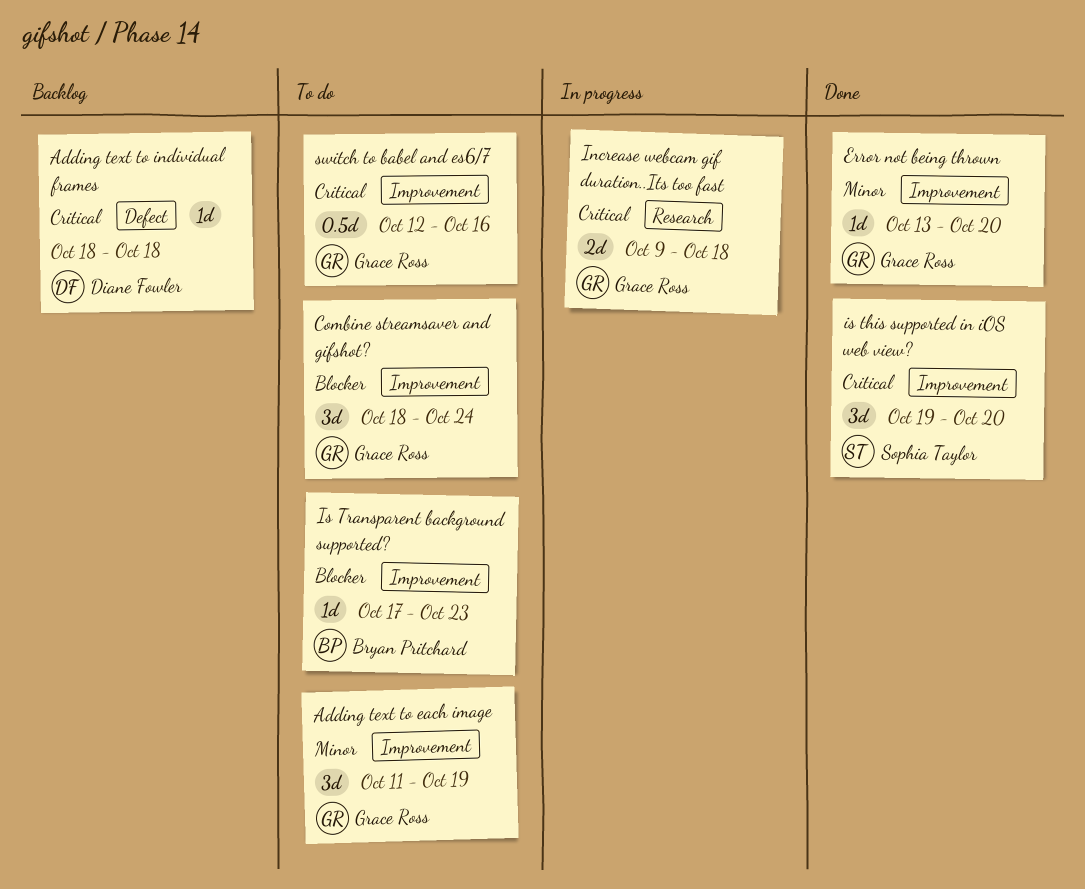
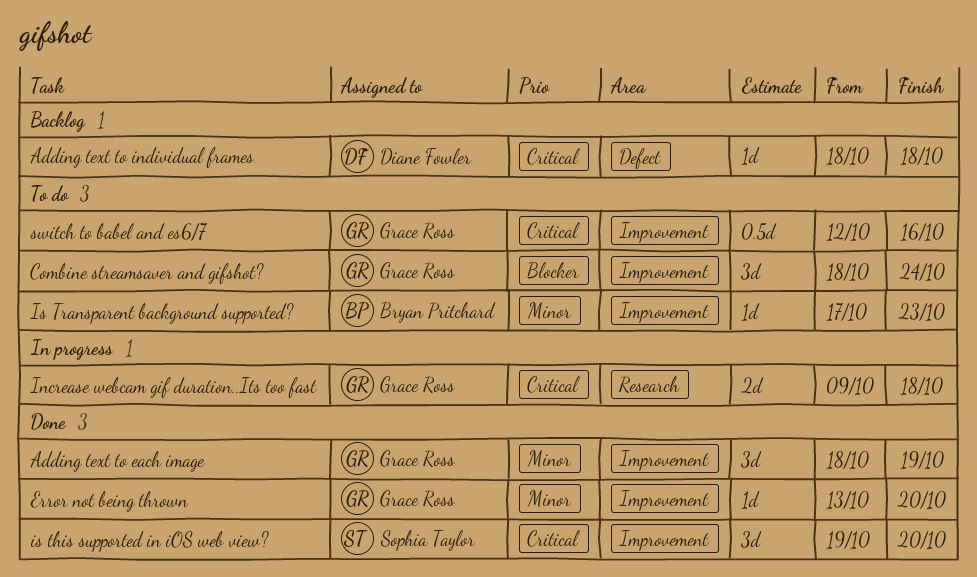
Adding text to each image, status: To do -> Done
Adding text to each image, start: Oct 11 -> Oct 18
Is Transparent background supported?, priority: Blocker -> Minor

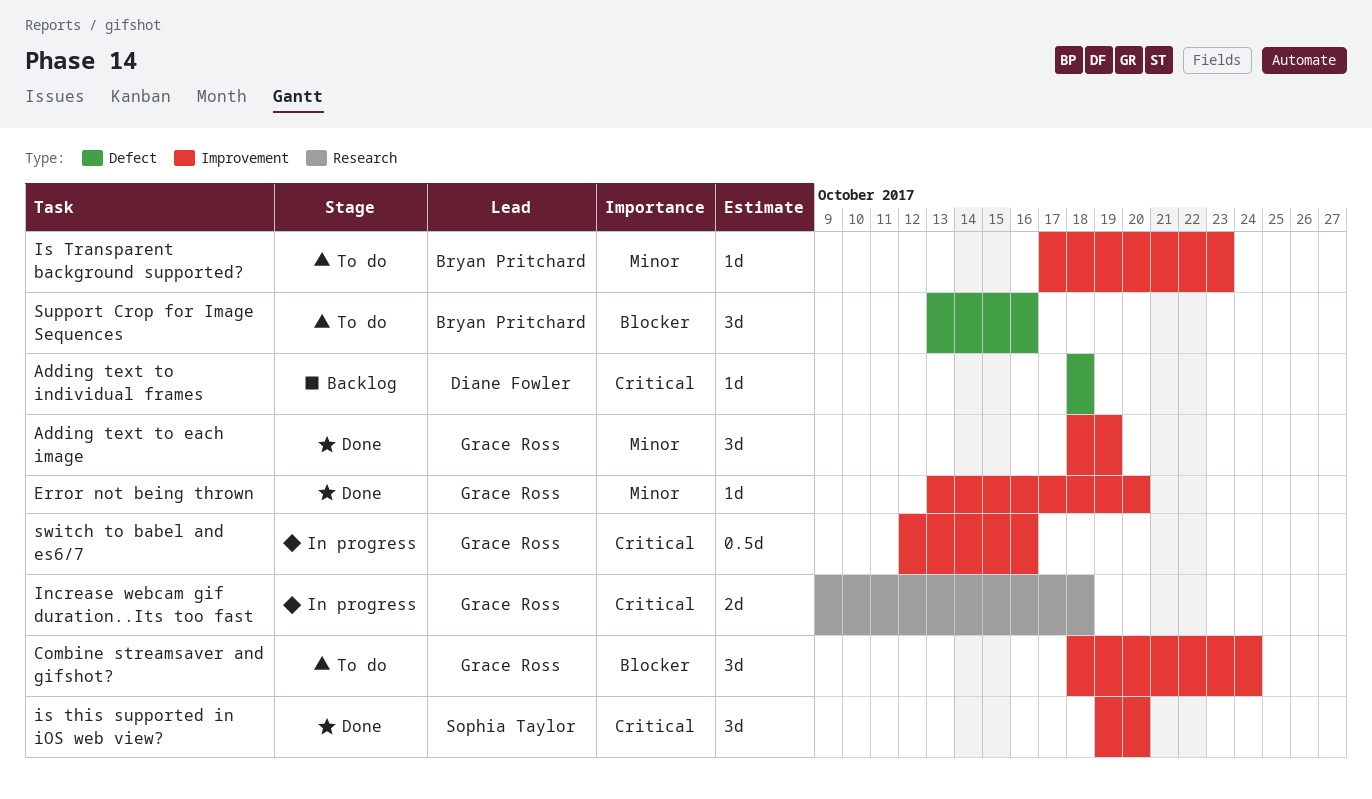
Support Crop for Image Sequences: none -> present
switch to babel and es6/7, status: To do -> In progress

